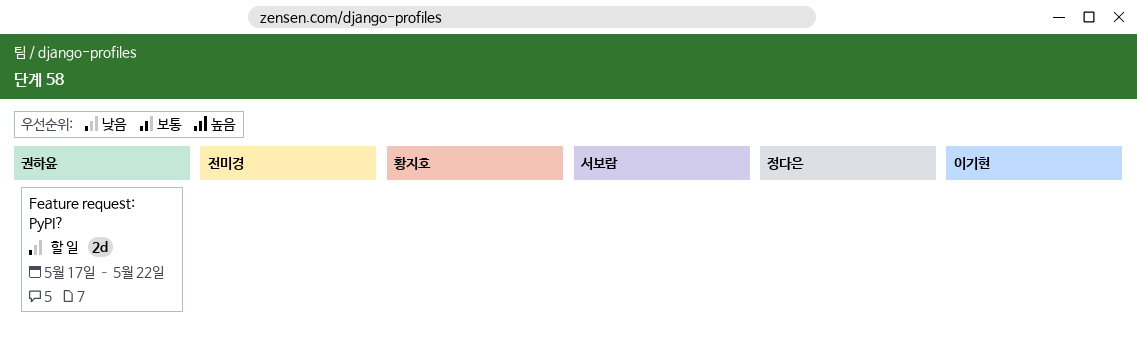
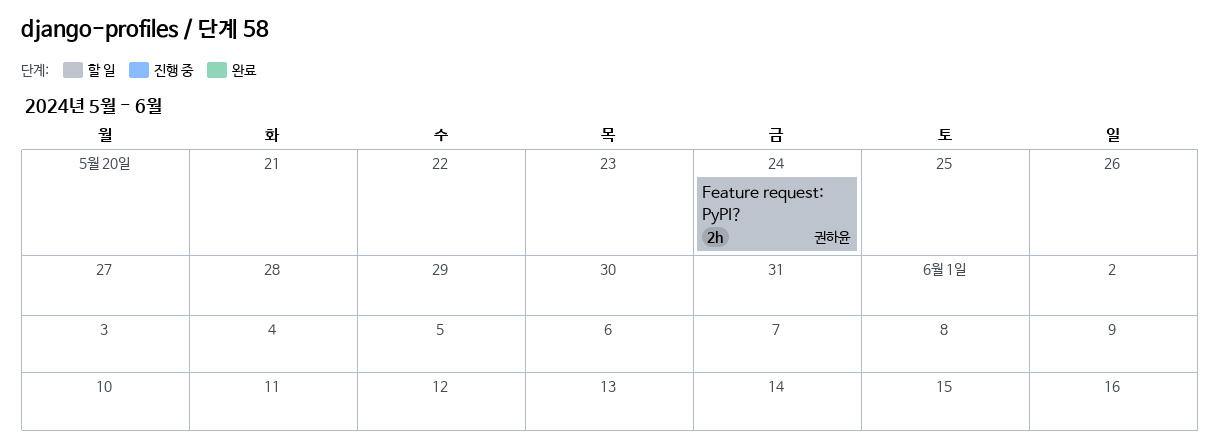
Feature request: PyPI?, estimate: 2d -> 2h
Feature request: PyPI?, due: May 22 -> May 24

